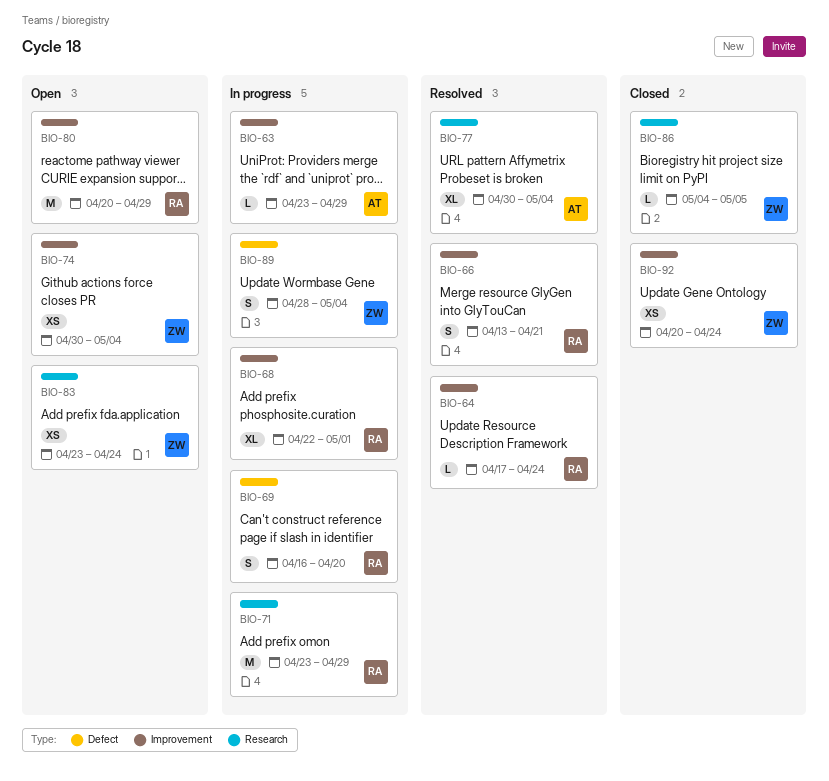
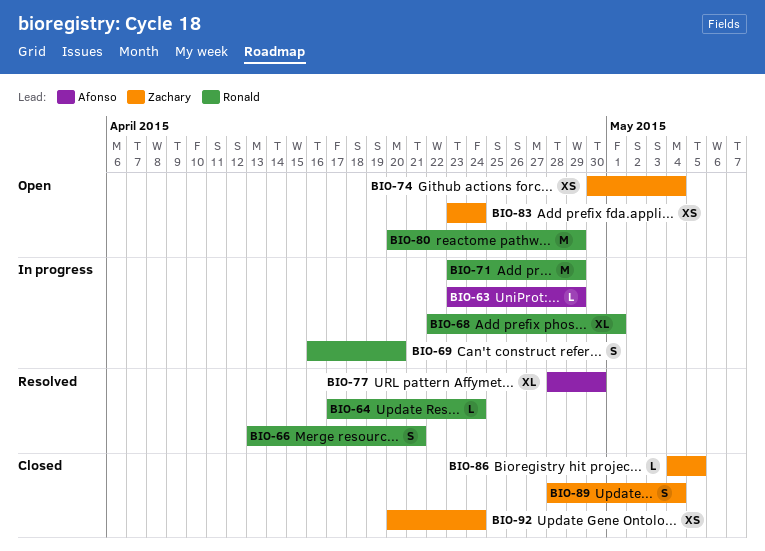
BIO-77, start: Apr 30 -> Apr 28
BIO-77, due: May 4 -> Apr 30
BIO-89, status: In progress -> Closed

